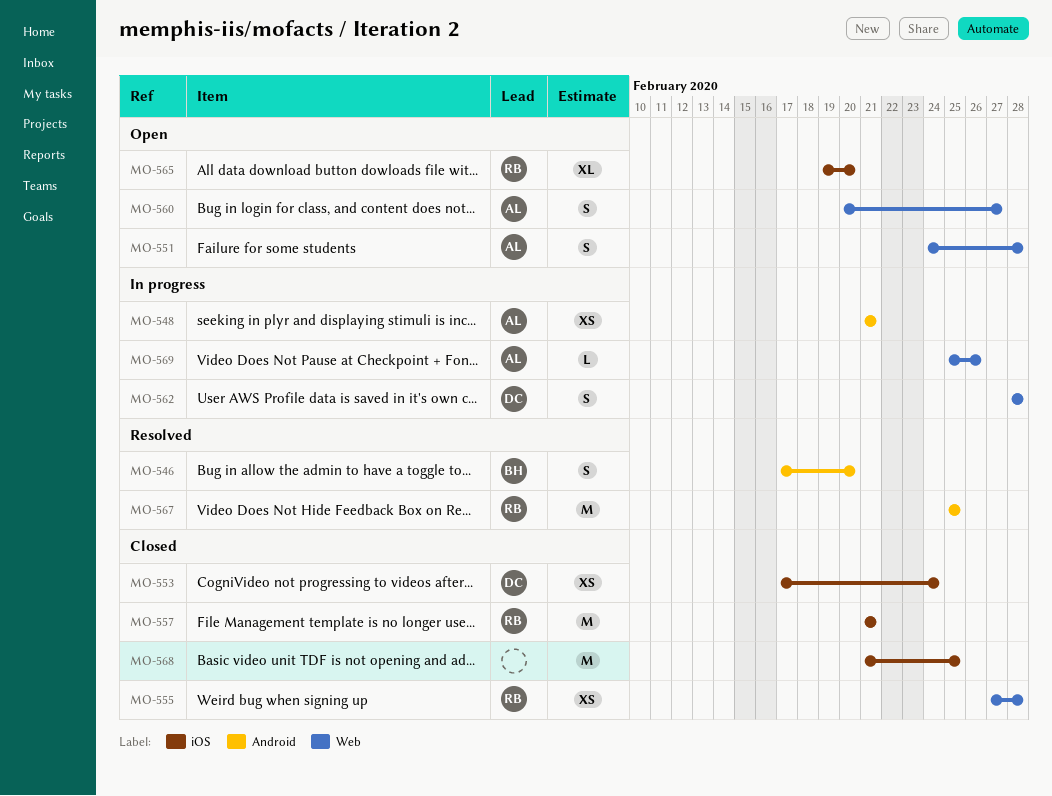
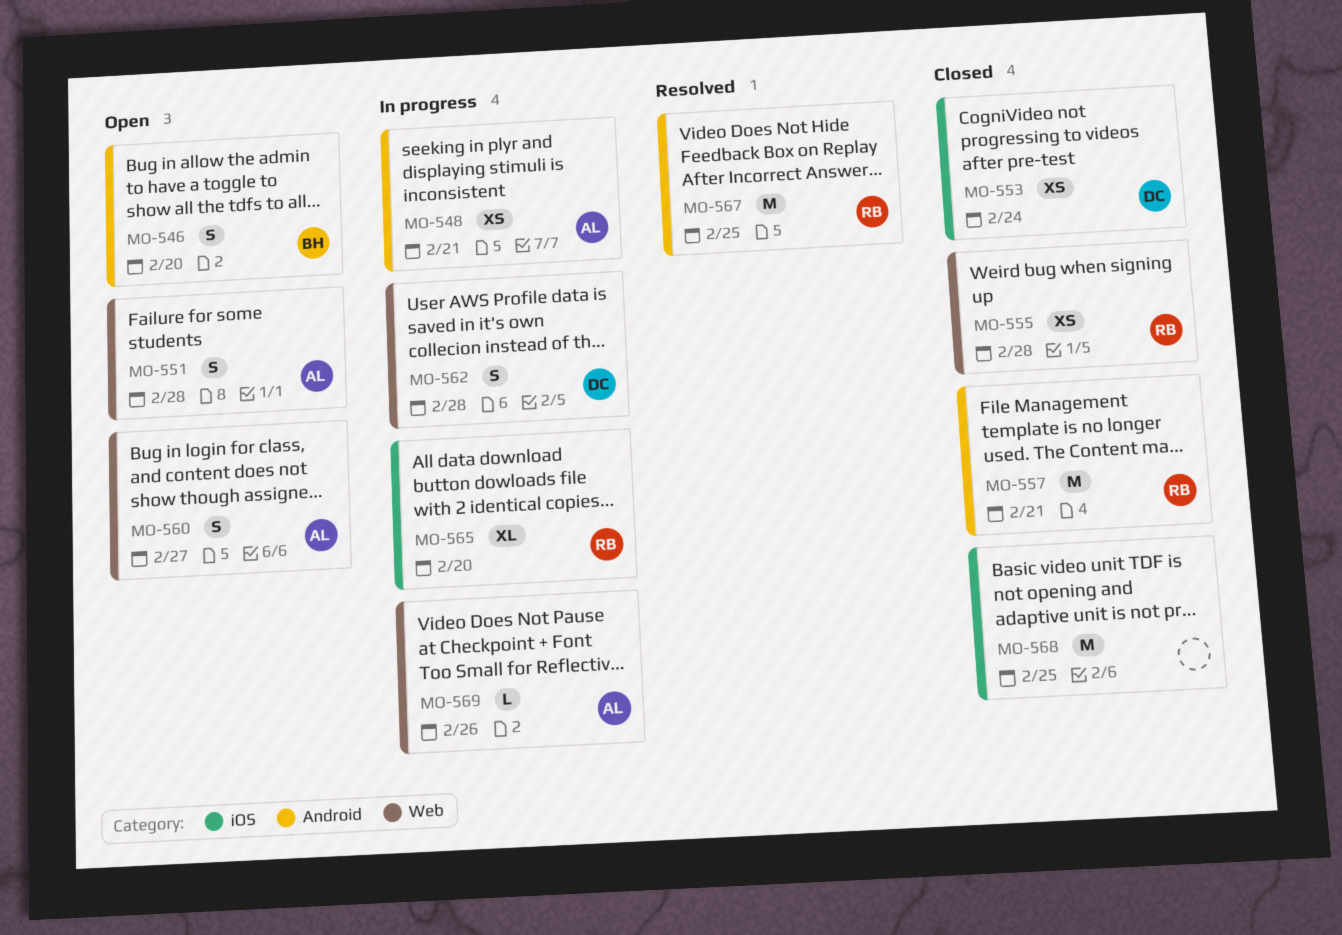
MO-546, status: Resolved -> Open
MO-557, label: iOS -> Android
MO-565, status: Open -> In progress

